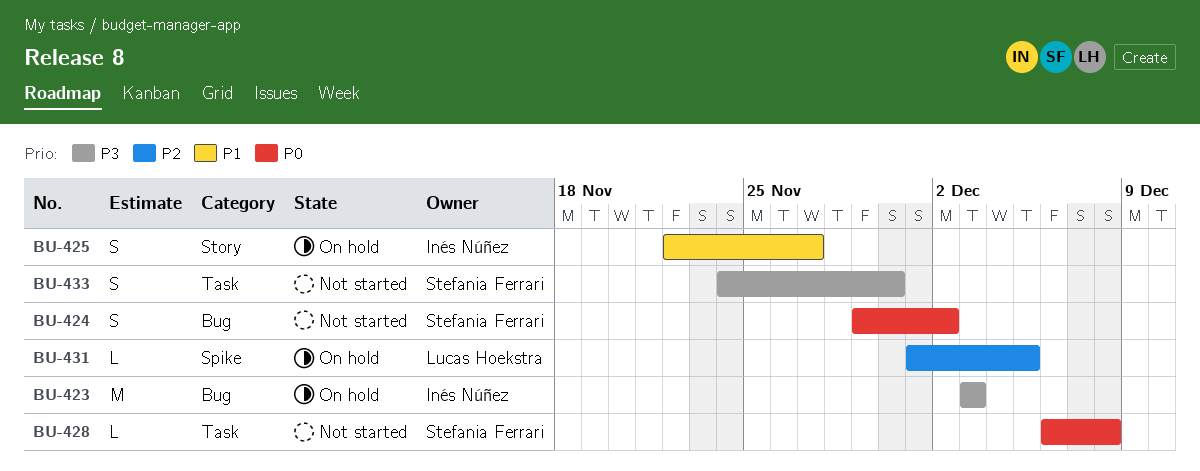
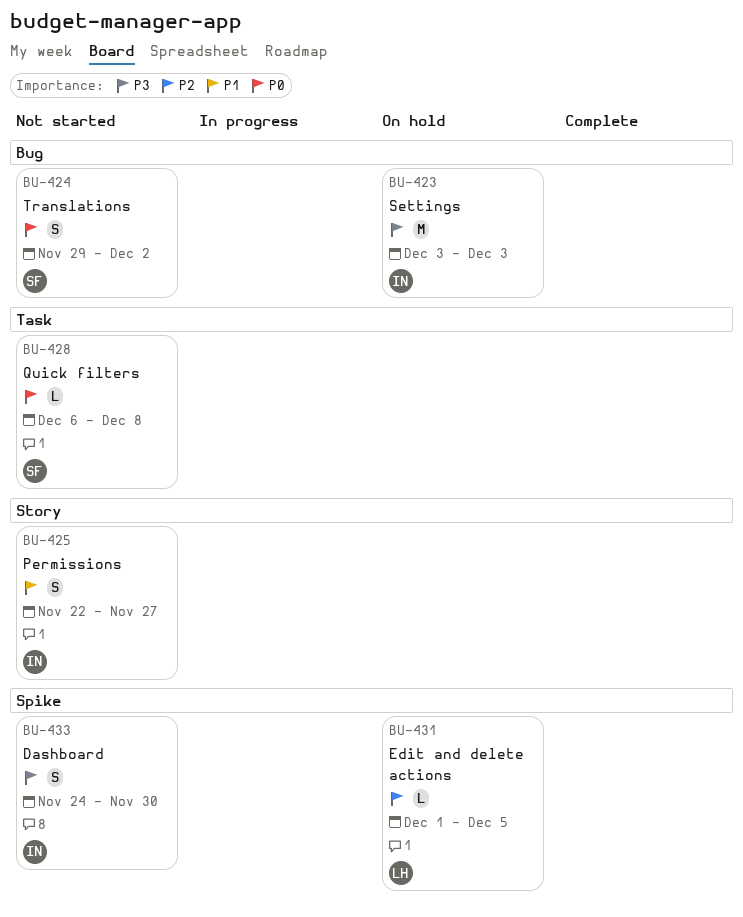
BU-425, status: On hold -> Not started
BU-433, owner: Stefania Ferrari -> Inés Núñez
BU-433, label: Task -> Spike

